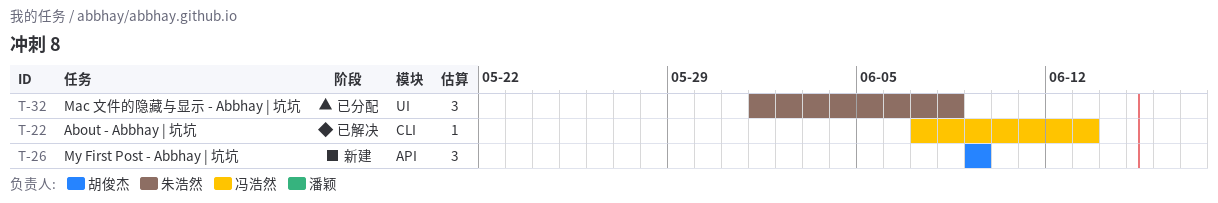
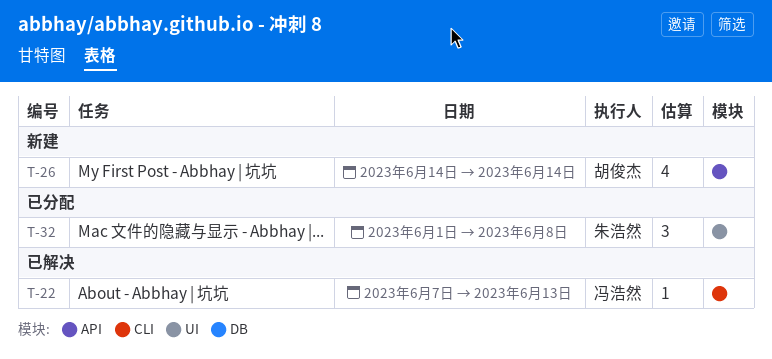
T-26, estimate: 3 -> 4
T-26, start: Jun 9 -> Jun 14
T-26, due: Jun 9 -> Jun 14

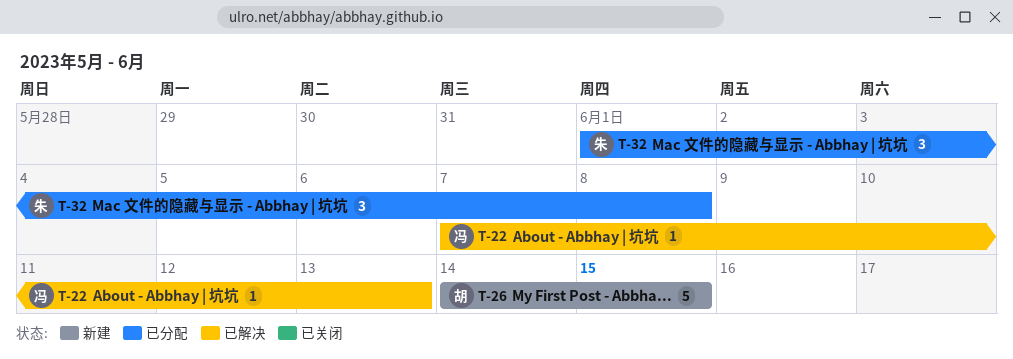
T-26, estimate: 4 -> 5
T-26, due: Jun 14 -> Jun 15

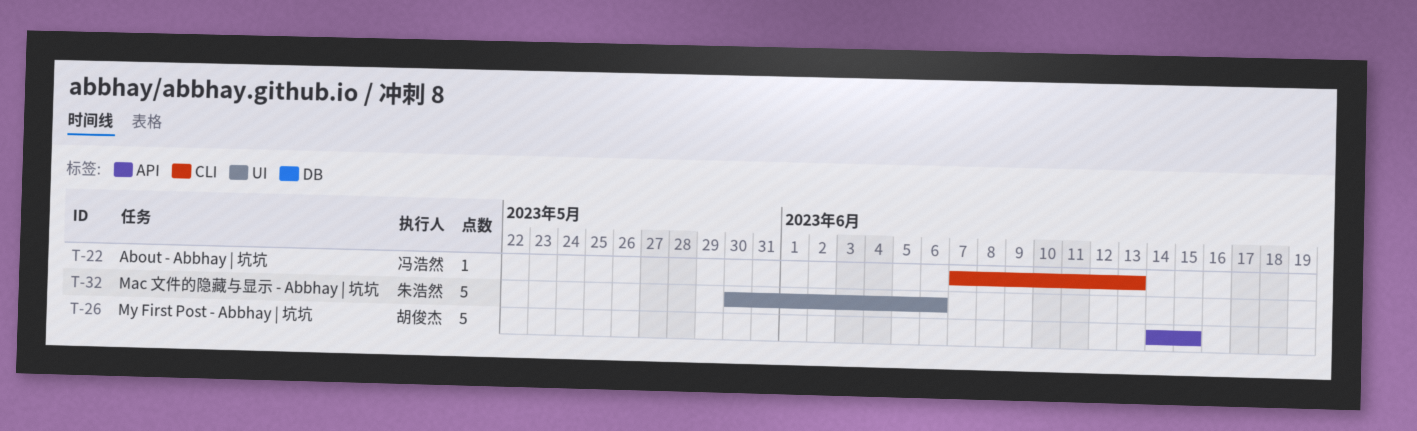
T-32, estimate: 3 -> 5
T-32, start: Jun 1 -> May 30
T-32, due: Jun 8 -> Jun 6

